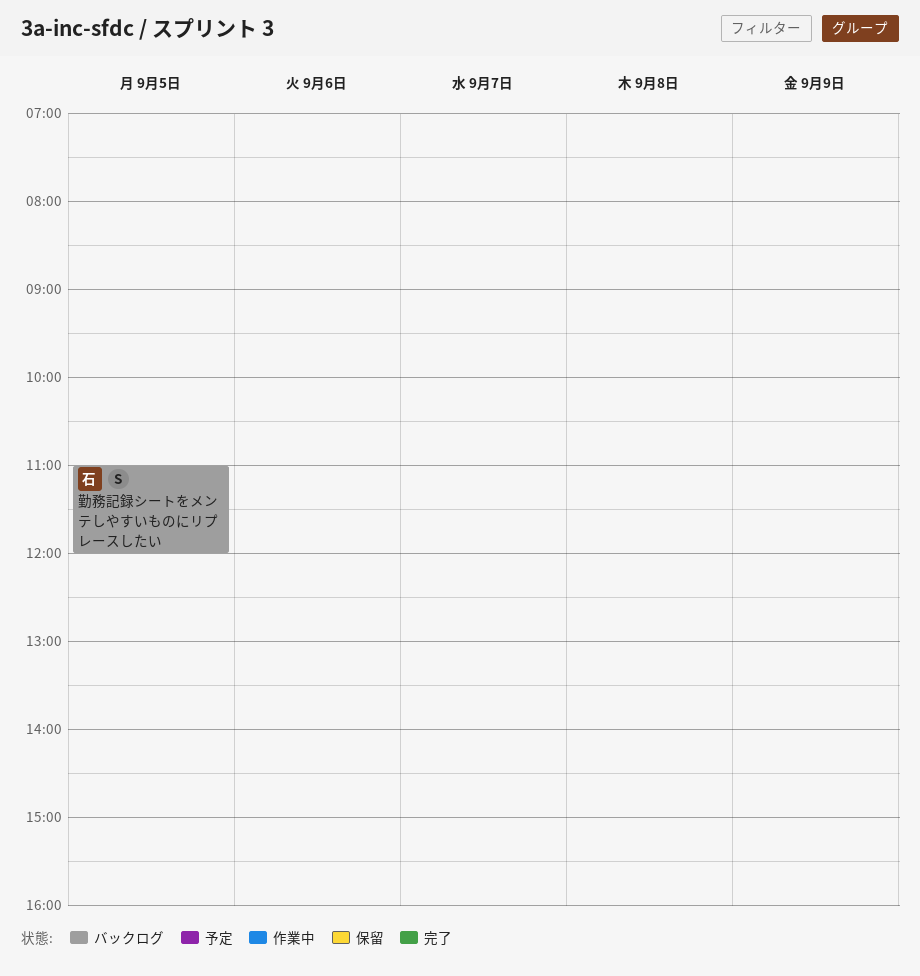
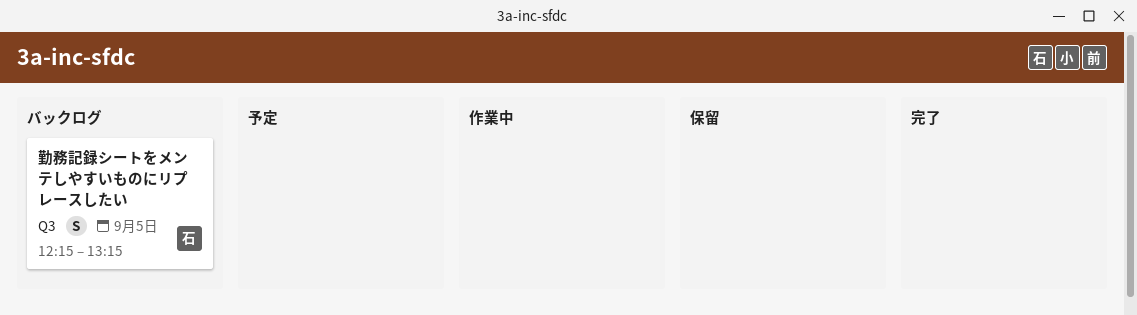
勤務記録シートをメンテしやすいものにリプレースしたい, begins: 11:00 -> 12:15
勤務記録シートをメンテしやすいものにリプレースしたい, ends: 12:00 -> 13:15

